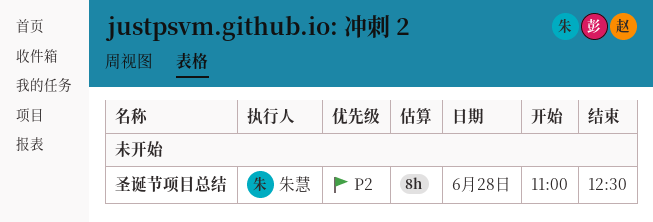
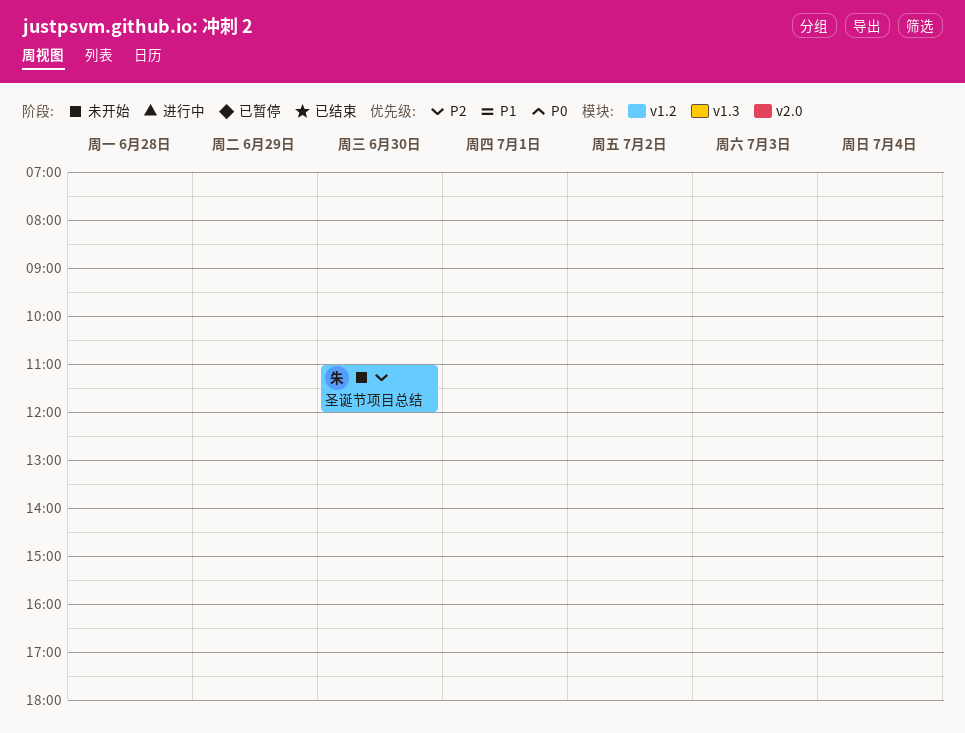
圣诞节项目总结, day: Jun 28 -> Jun 30
圣诞节项目总结, ends: 12:30 -> 12:00

